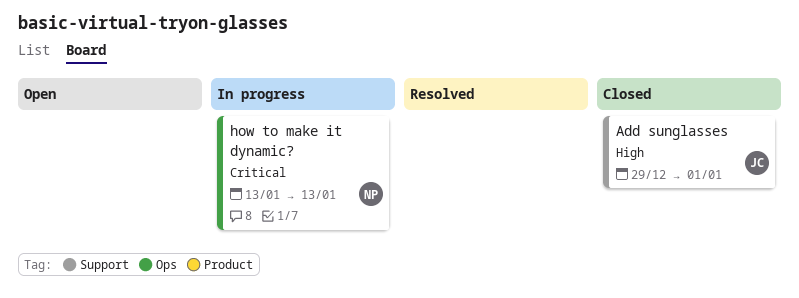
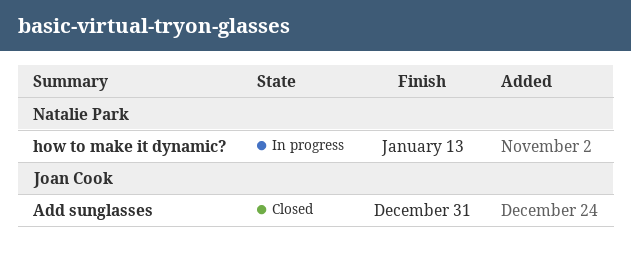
Add sunglasses, due: Jan 1 -> Dec 31

